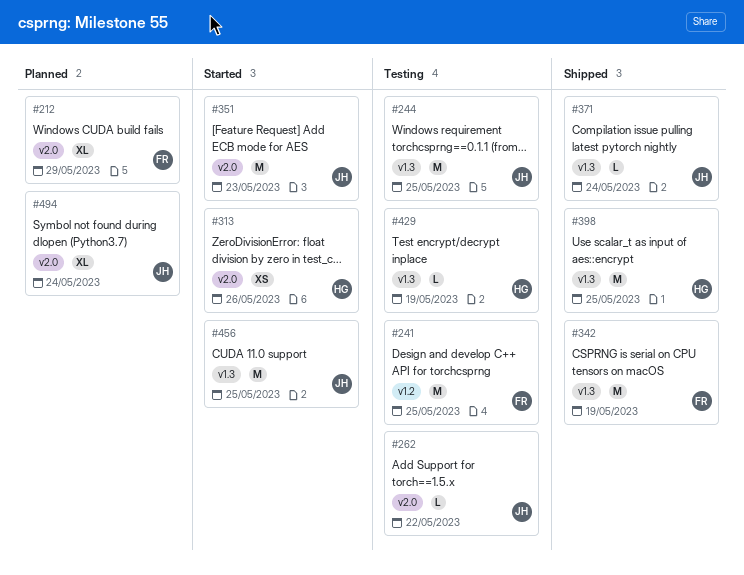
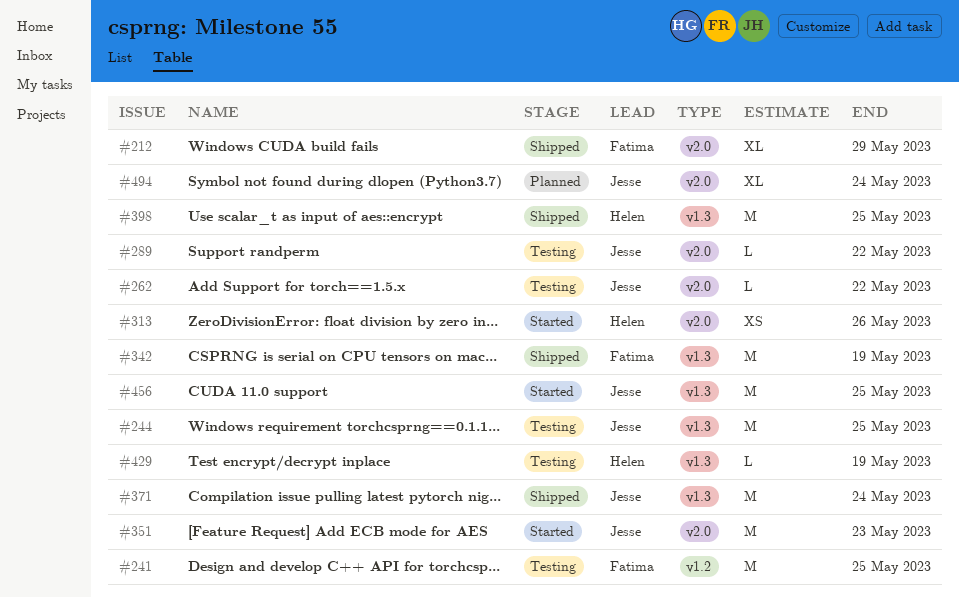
#212, status: Planned -> Shipped
#289: none -> present
#371, estimate: L -> M

